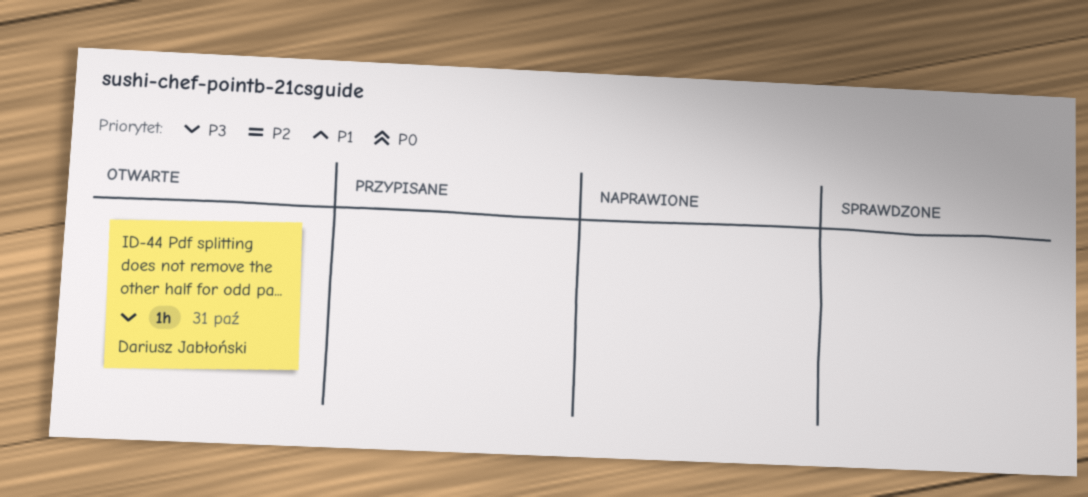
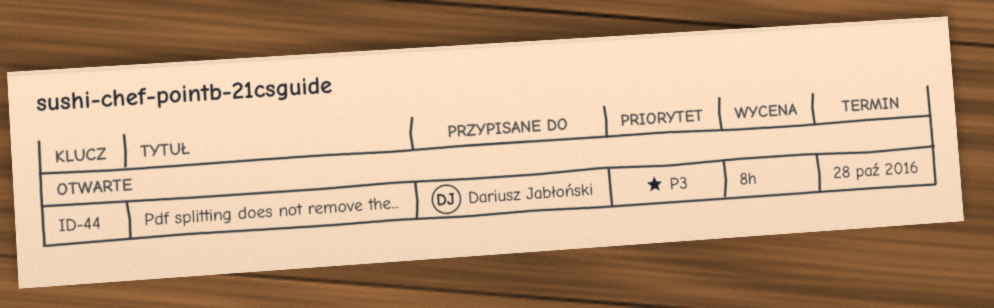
ID-44, estimate: 1h -> 8h
ID-44, due: Oct 31 -> Oct 28

